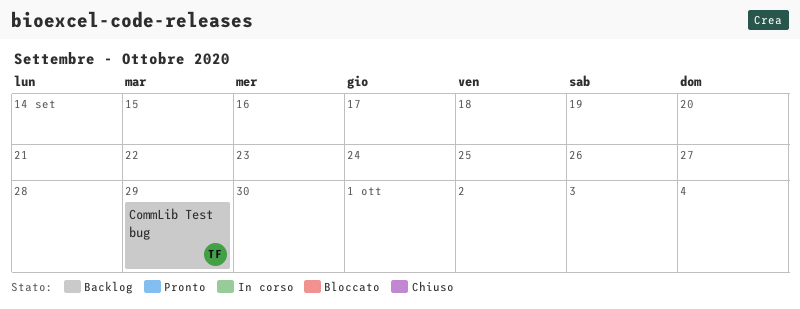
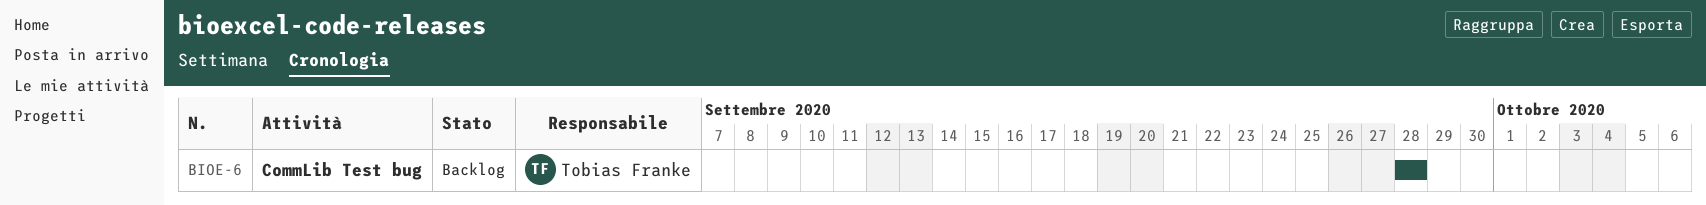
CommLib Test bug, due: Sep 29 -> Sep 28

